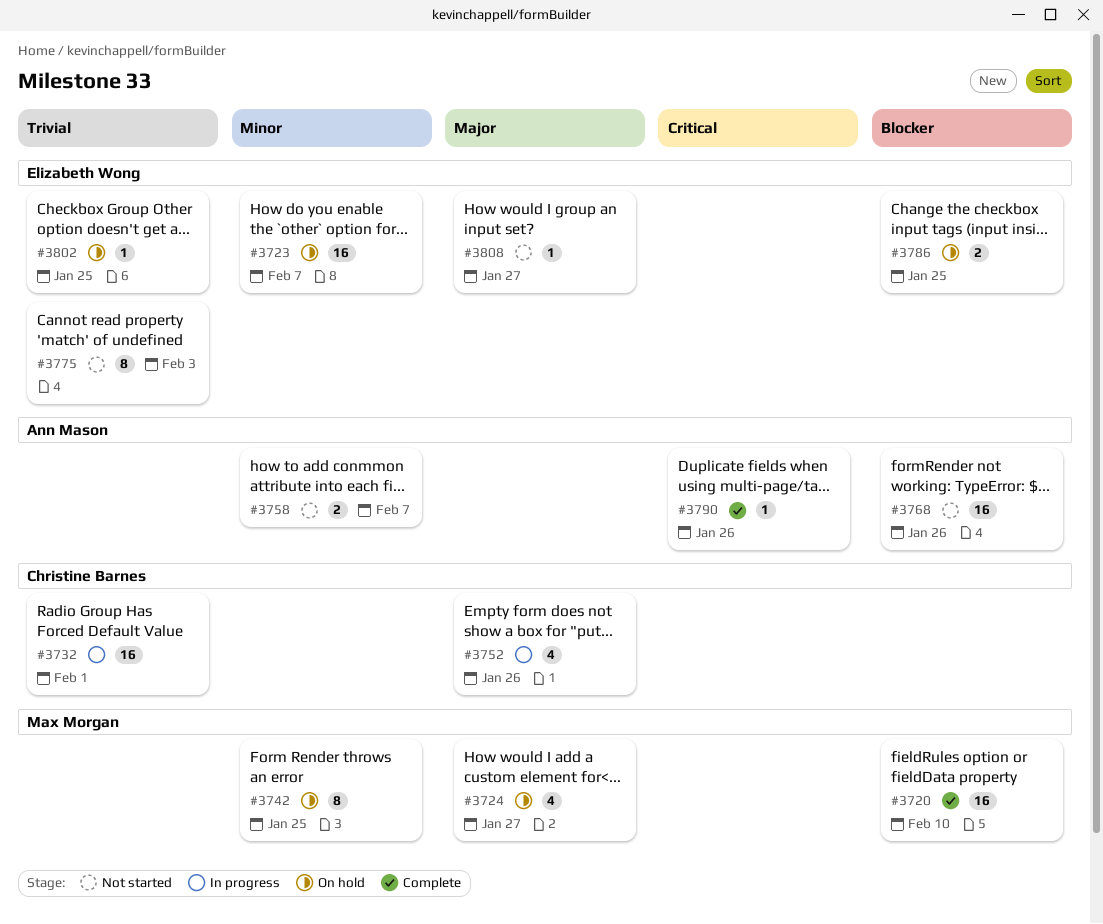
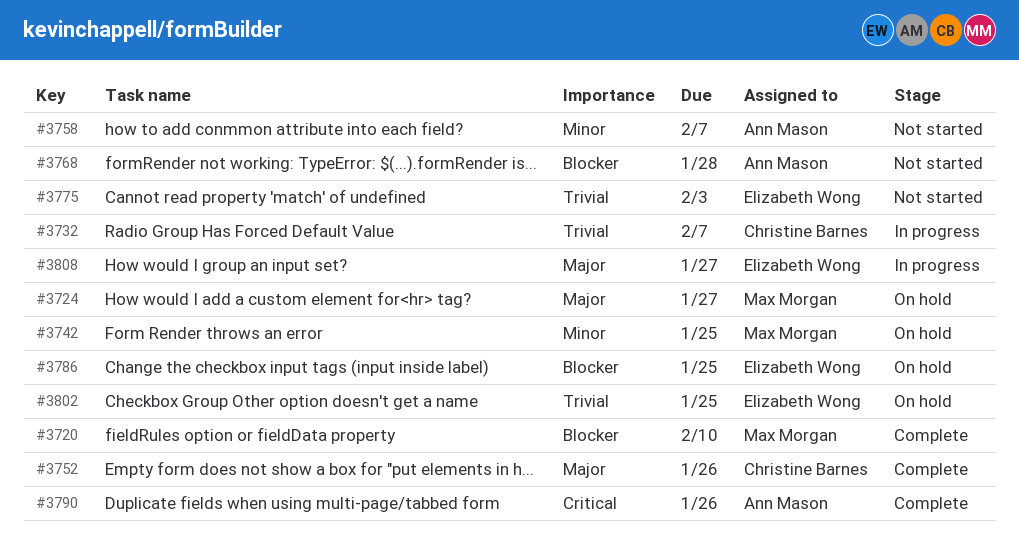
#3723: present -> none
#3732, due: Feb 1 -> Feb 7
#3752, status: In progress -> Complete
#3768, due: Jan 26 -> Jan 28
#3808, status: Not started -> In progress

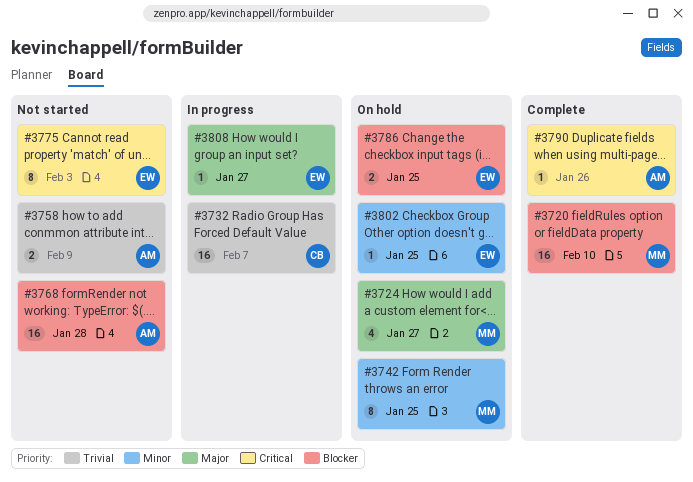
#3752: present -> none
#3758, priority: Minor -> Trivial
#3758, due: Feb 7 -> Feb 9
#3775, priority: Trivial -> Critical
#3802, priority: Trivial -> Minor

